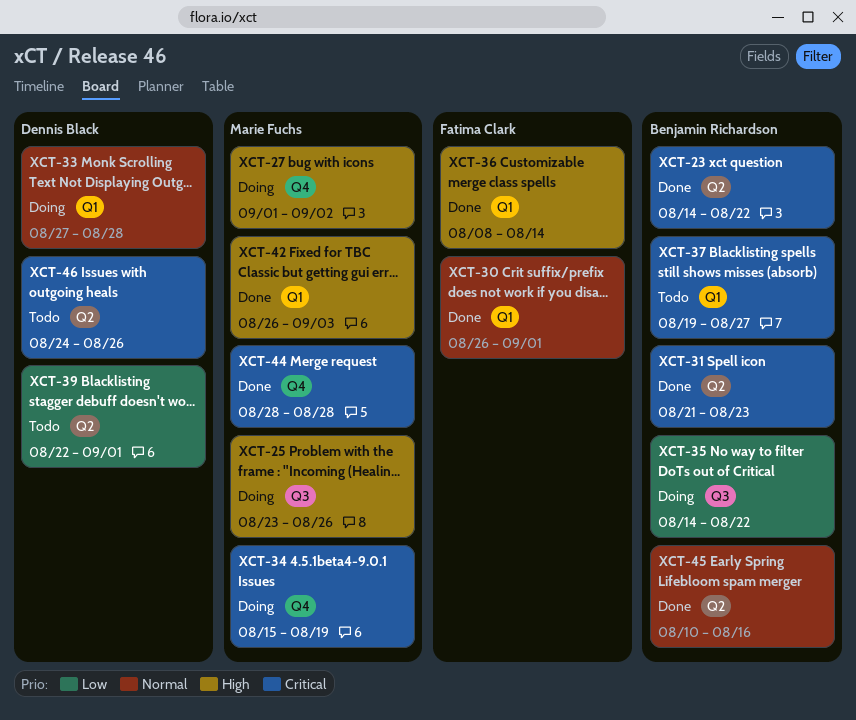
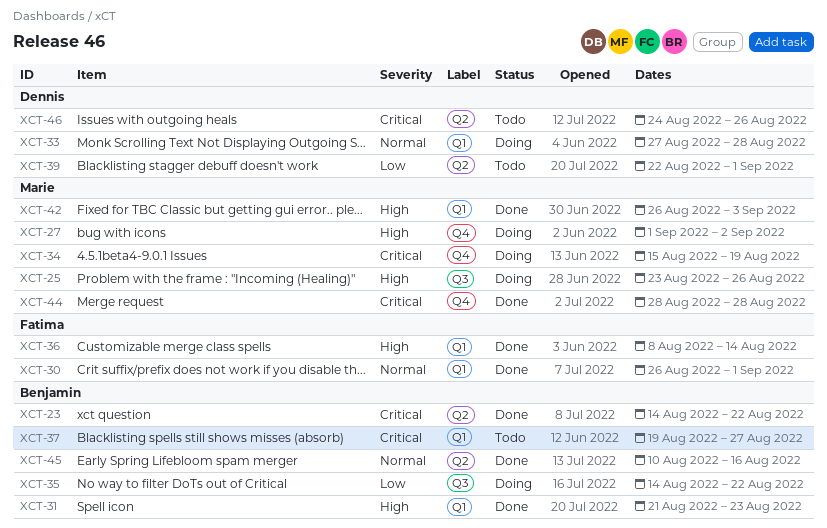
XCT-31, priority: Critical -> High
XCT-31, label: Q2 -> Q1

